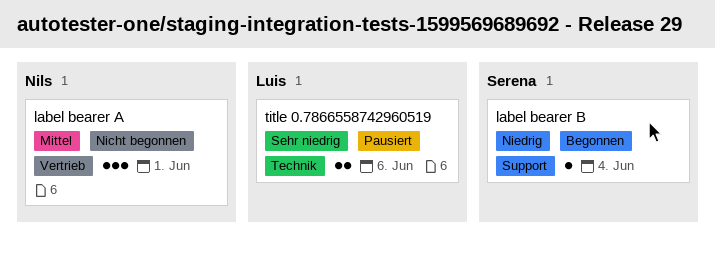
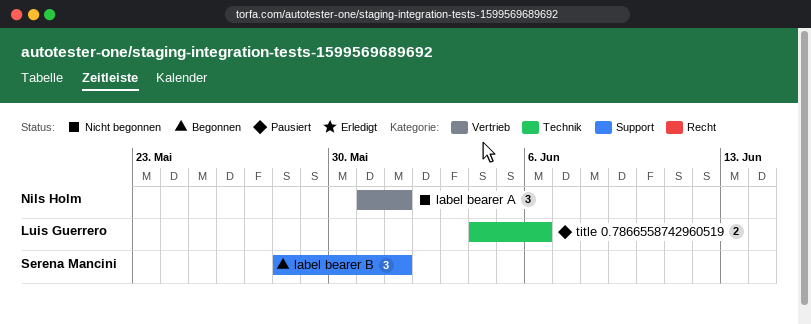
label bearer B, estimate: 1 -> 3
label bearer B, due: Jun 4 -> Jun 1

